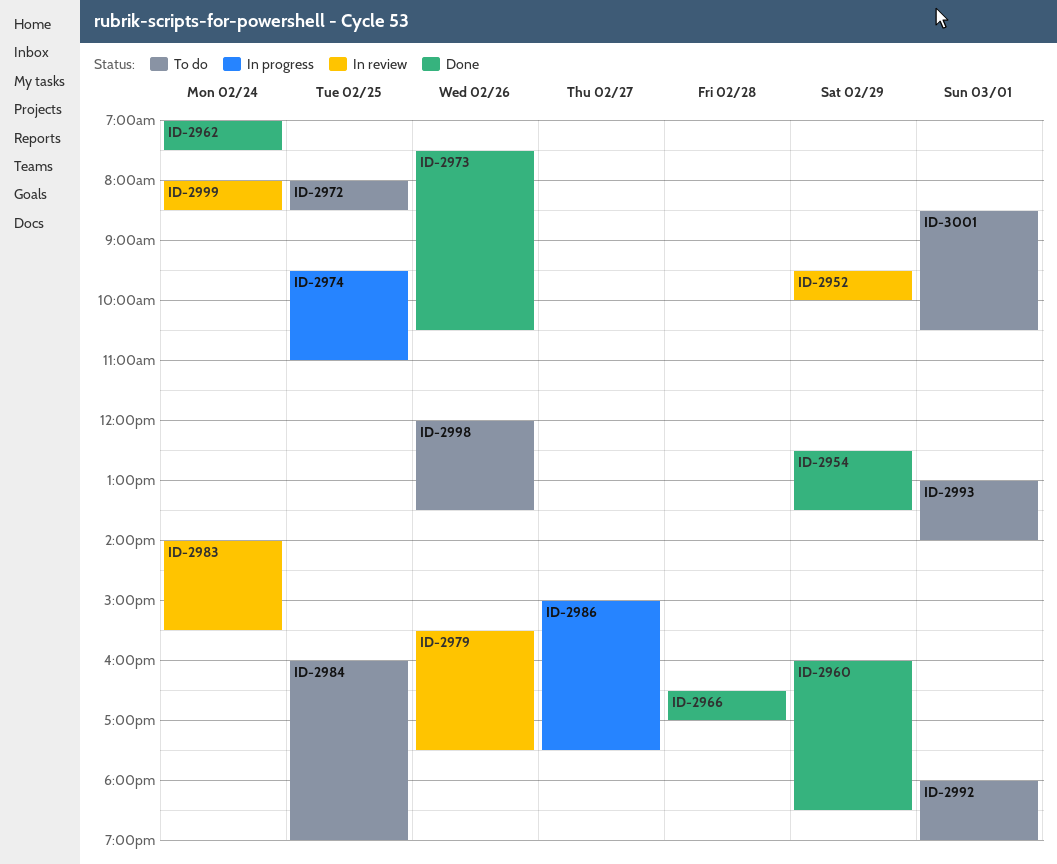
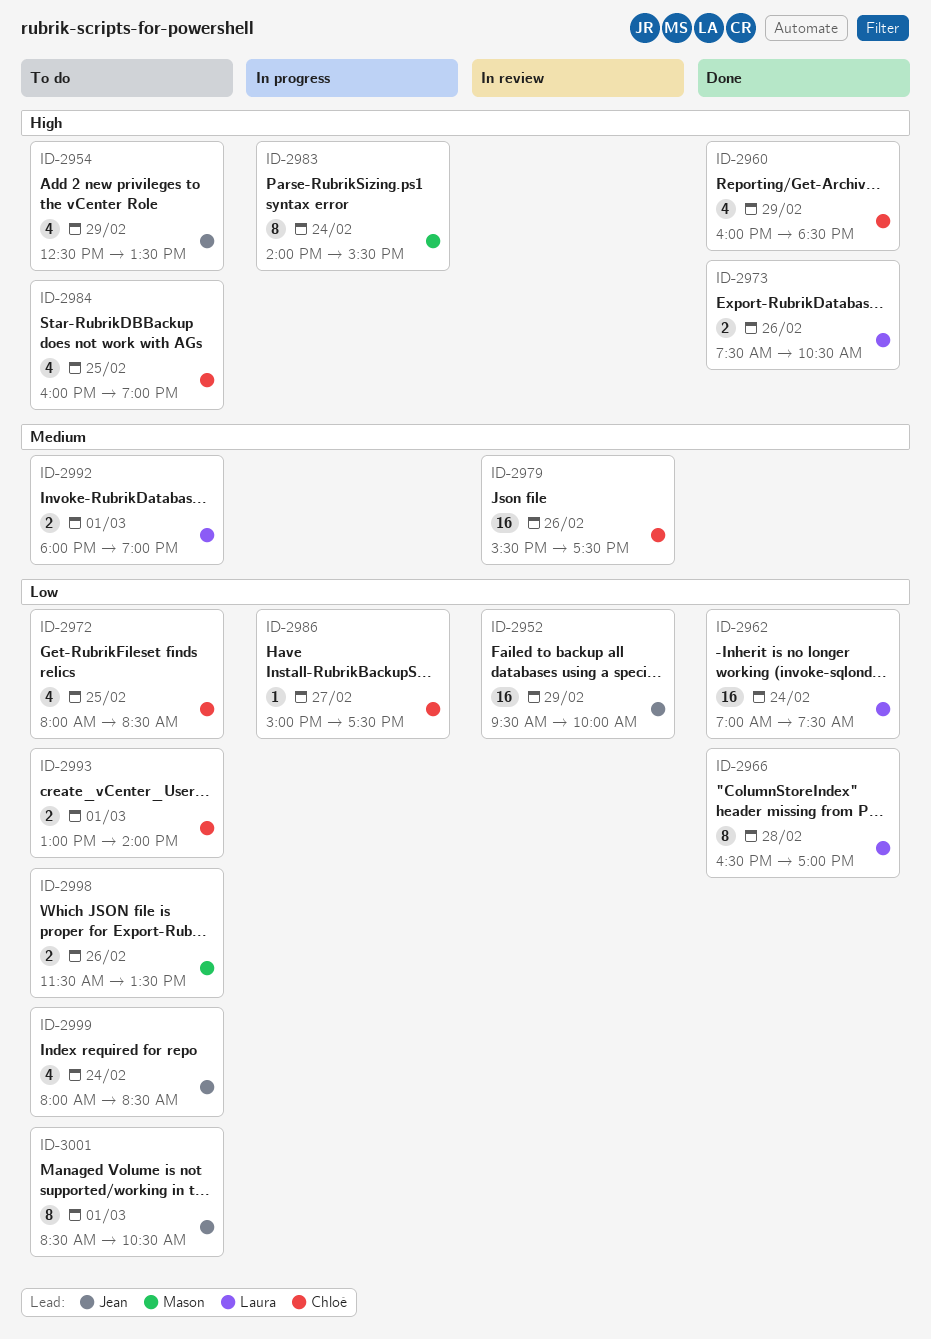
ID-2954, status: Done -> To do
ID-2974: present -> none
ID-2983, status: In review -> In progress
ID-2998, begins: 12:00 -> 11:30
ID-2999, status: In review -> To do

